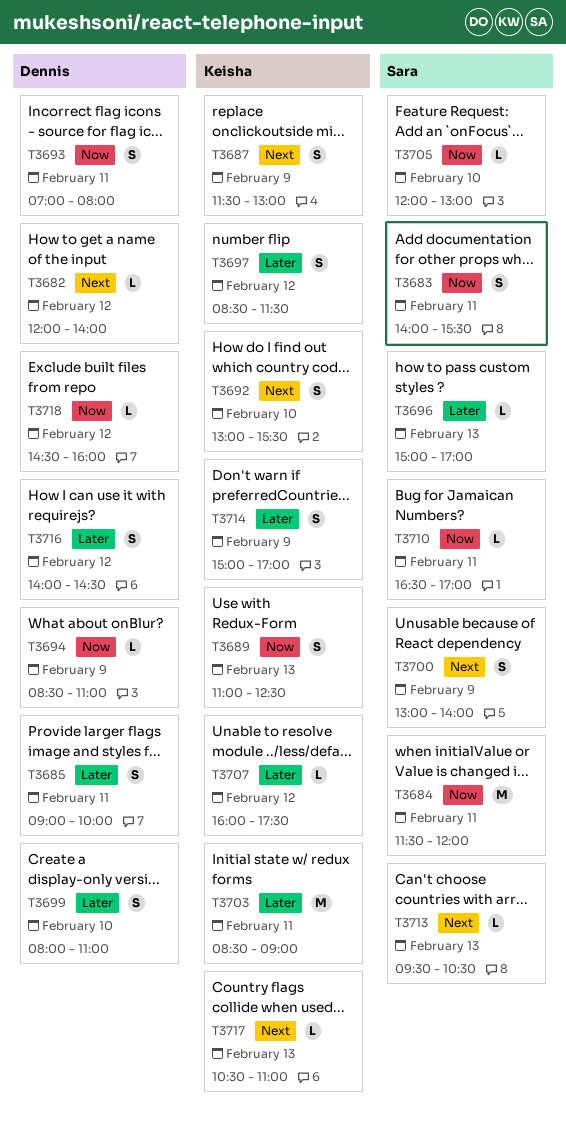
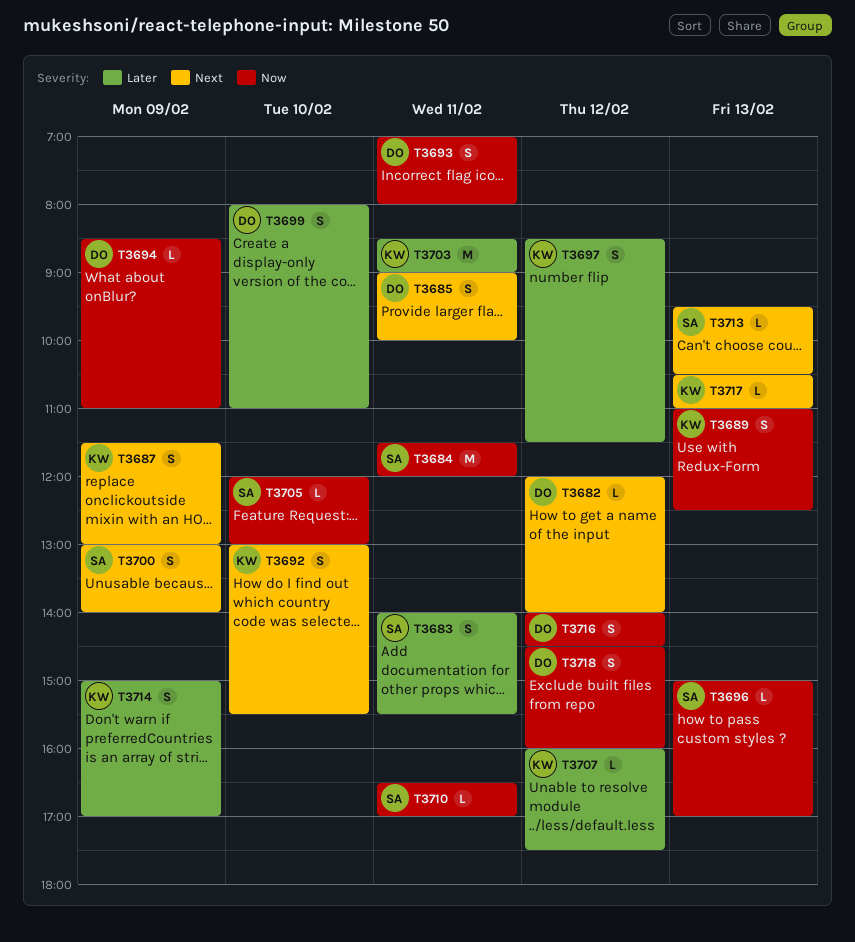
T3683, priority: Now -> Later
T3685, priority: Later -> Next
T3696, priority: Later -> Now
T3716, priority: Later -> Now
T3718, estimate: L -> S

